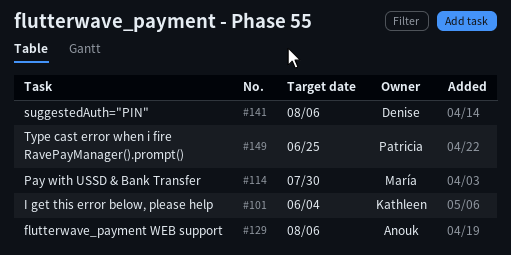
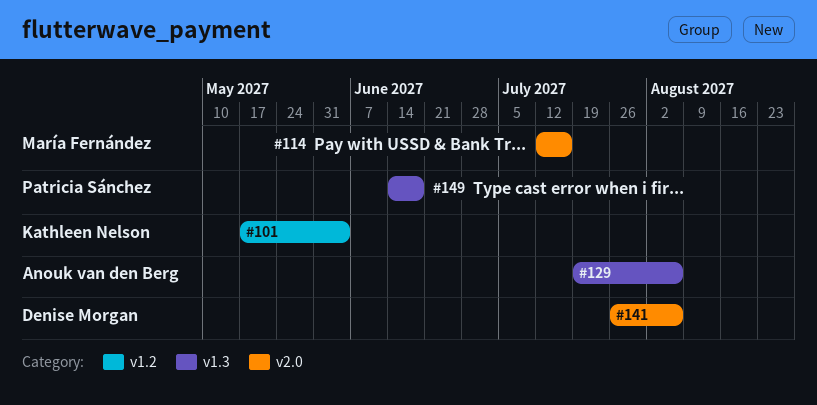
#114, due: Jul 30 -> Jul 16
#149, due: Jun 25 -> Jun 18

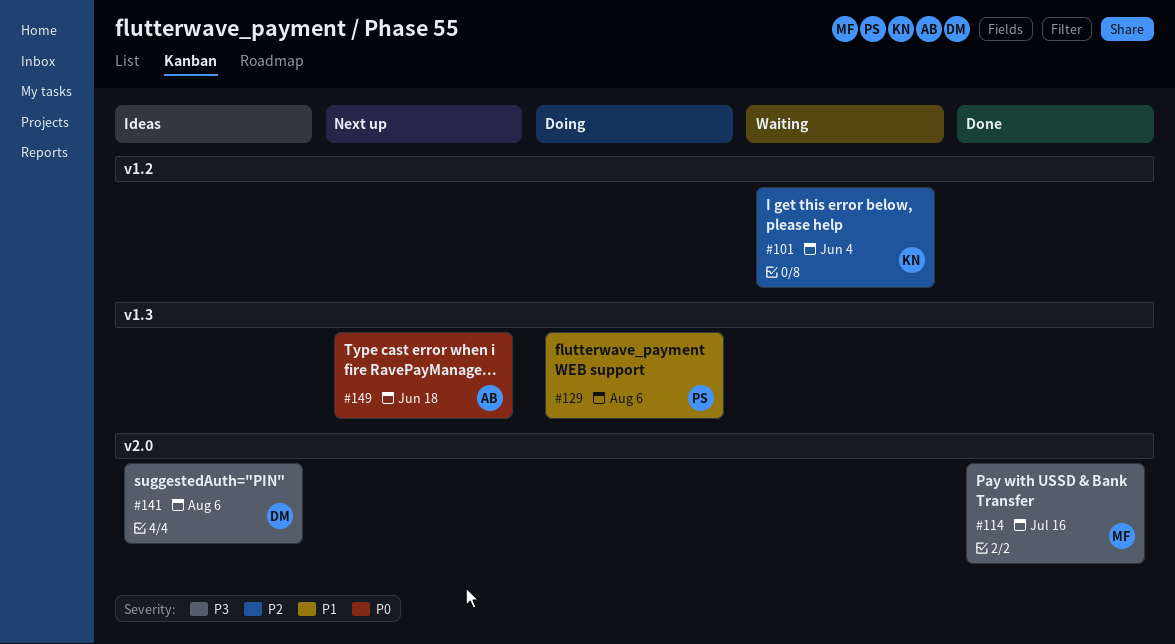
#129, owner: Anouk van den Berg -> Patricia Sánchez
#149, owner: Patricia Sánchez -> Anouk van den Berg

